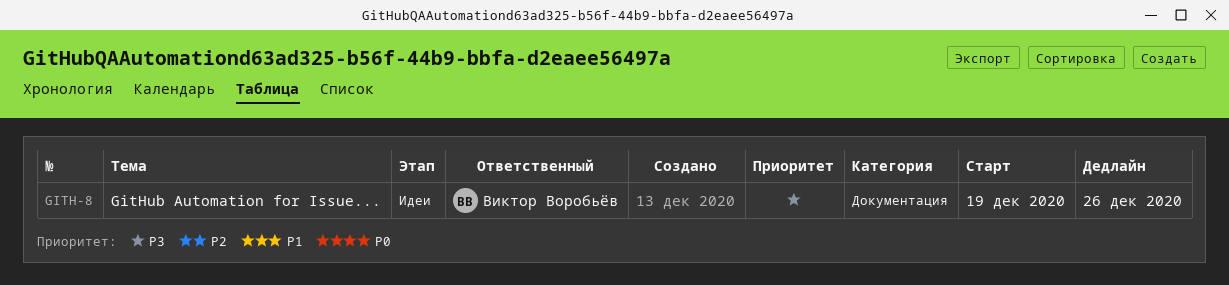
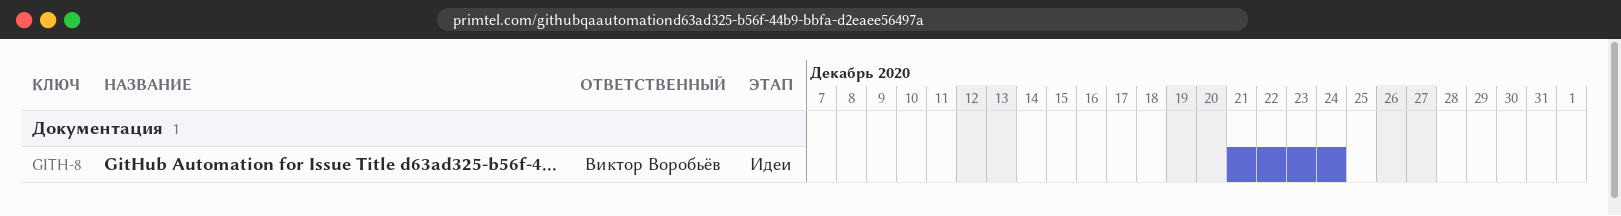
GITH-8, start: Dec 19 -> Dec 21
GITH-8, due: Dec 26 -> Dec 24

